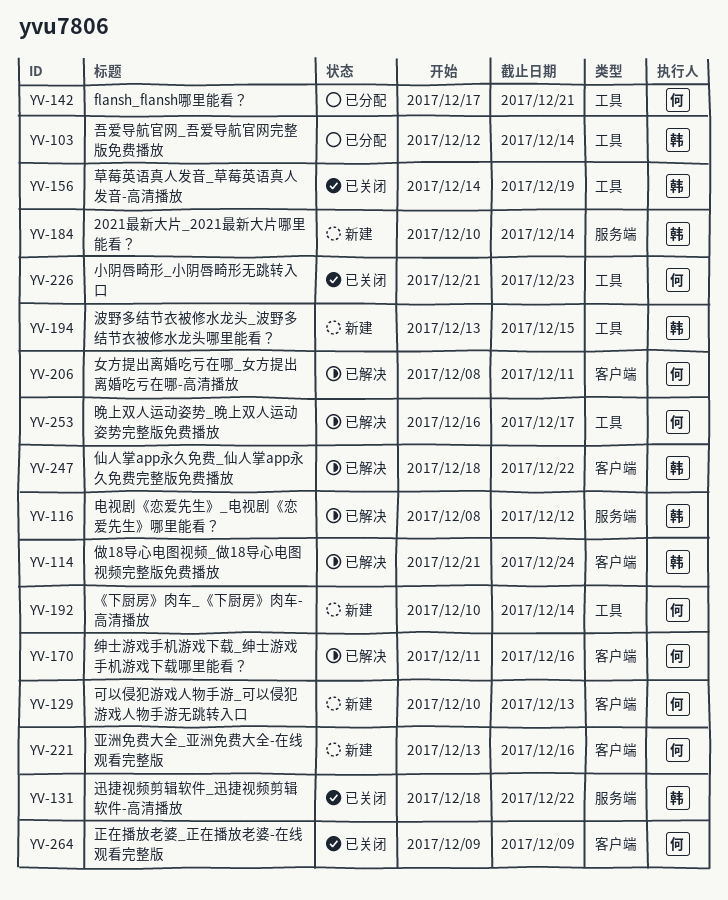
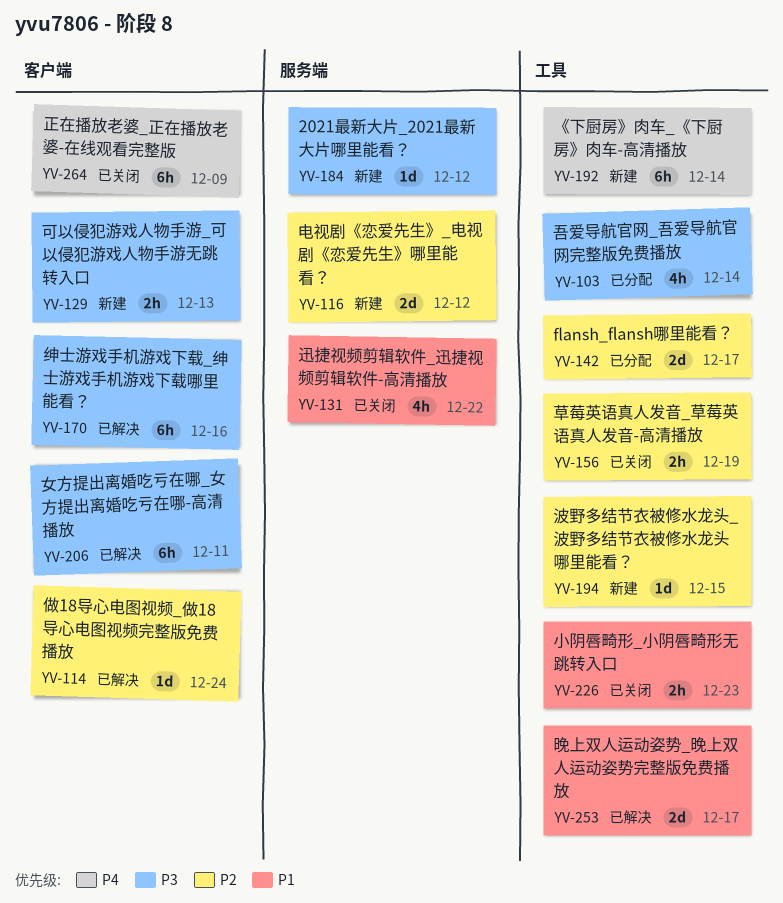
YV-116, status: 已解决 -> 新建
YV-142, due: Dec 21 -> Dec 17
YV-184, due: Dec 14 -> Dec 12
YV-221: present -> none
YV-247: present -> none

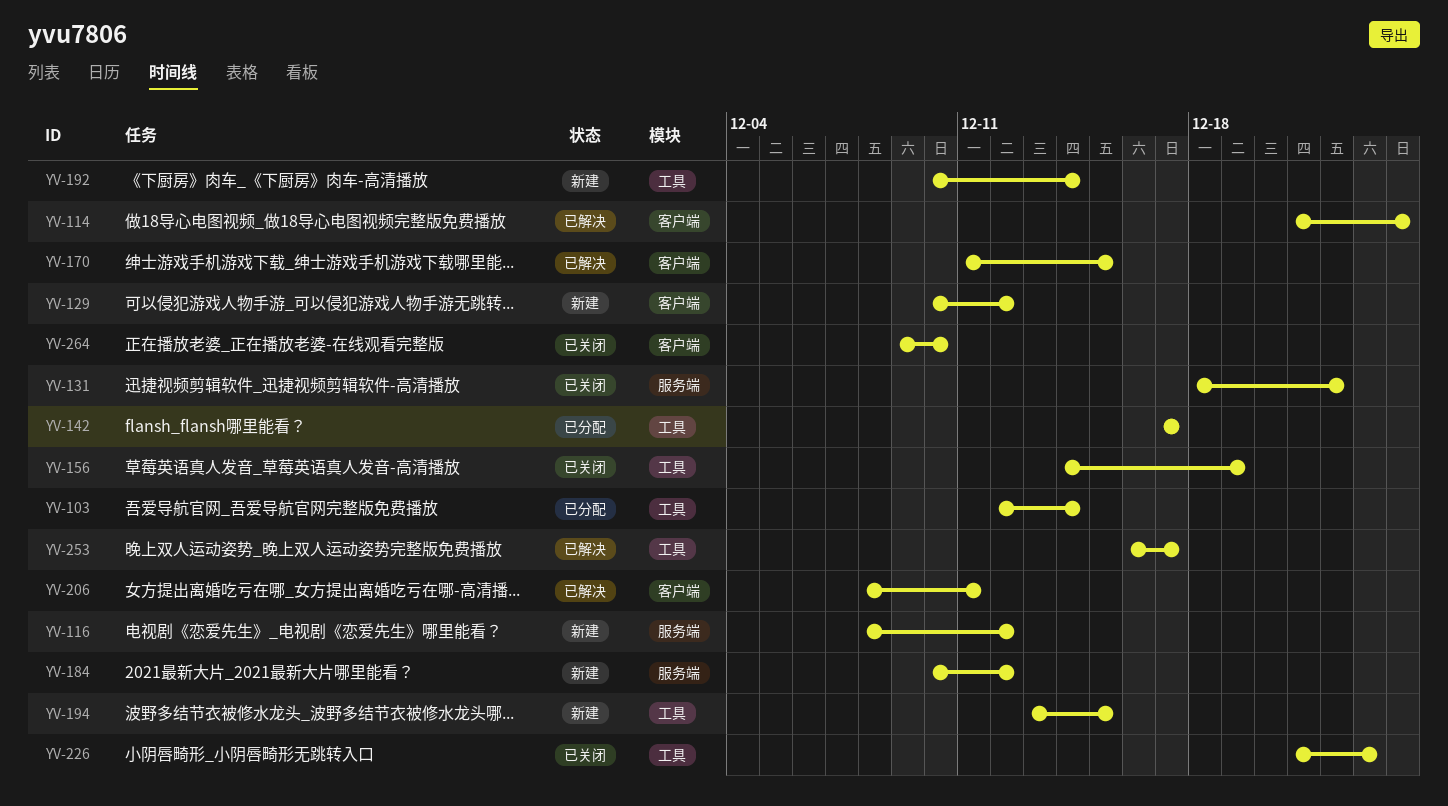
YV-129, due: Dec 13 -> Dec 12
YV-170, due: Dec 16 -> Dec 15
YV-264, due: Dec 9 -> Dec 10

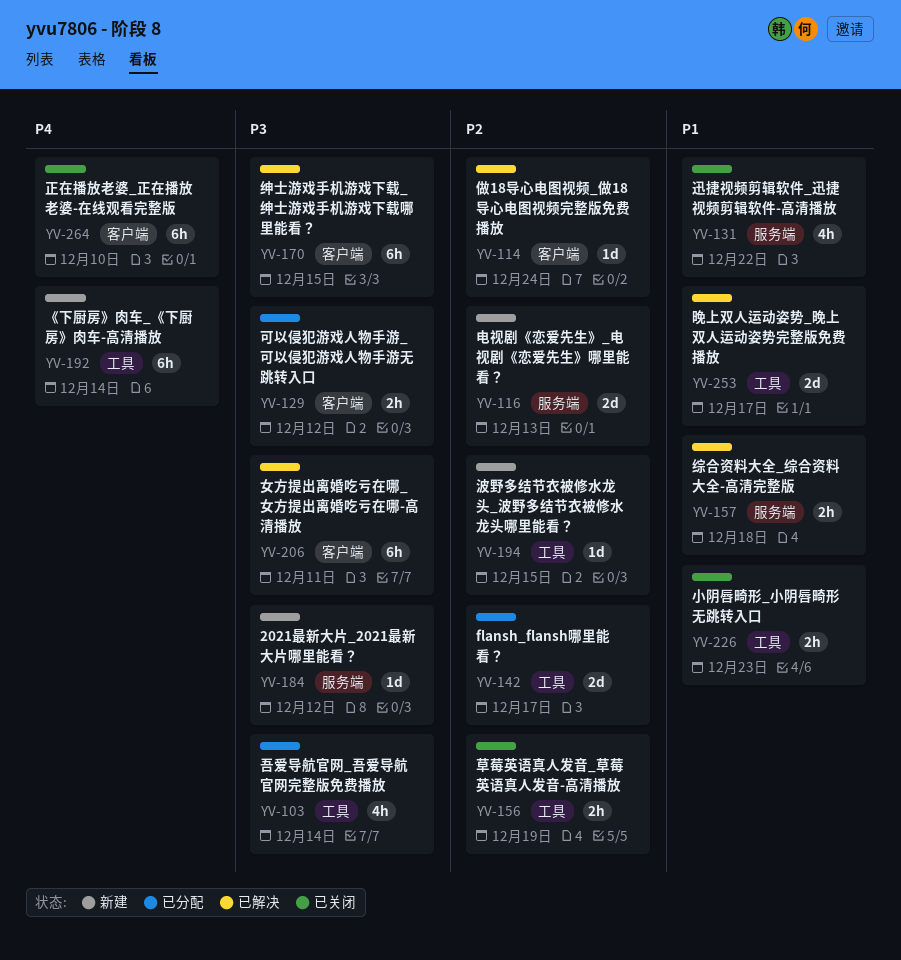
YV-116, due: Dec 12 -> Dec 13
YV-129, status: 新建 -> 已分配
YV-157: none -> present

